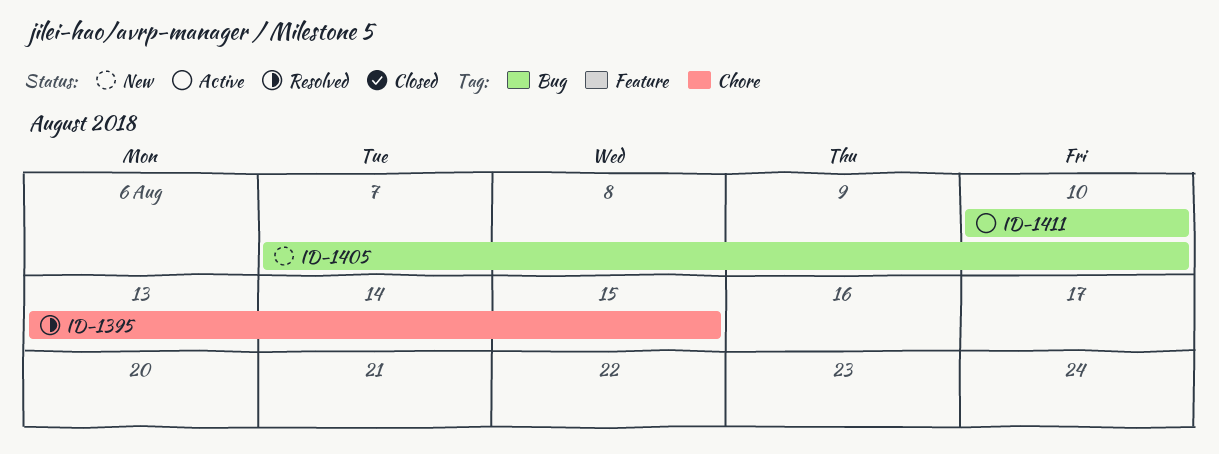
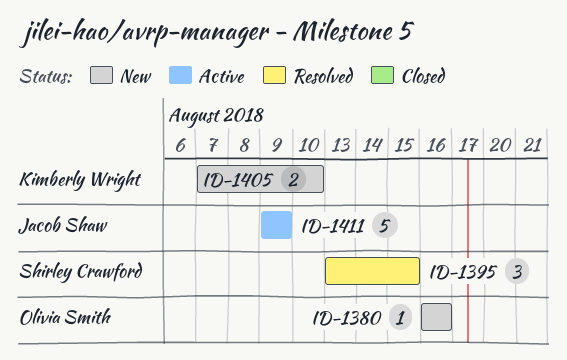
ID-1380: none -> present
ID-1411, start: Aug 10 -> Aug 9
ID-1411, due: Aug 10 -> Aug 9

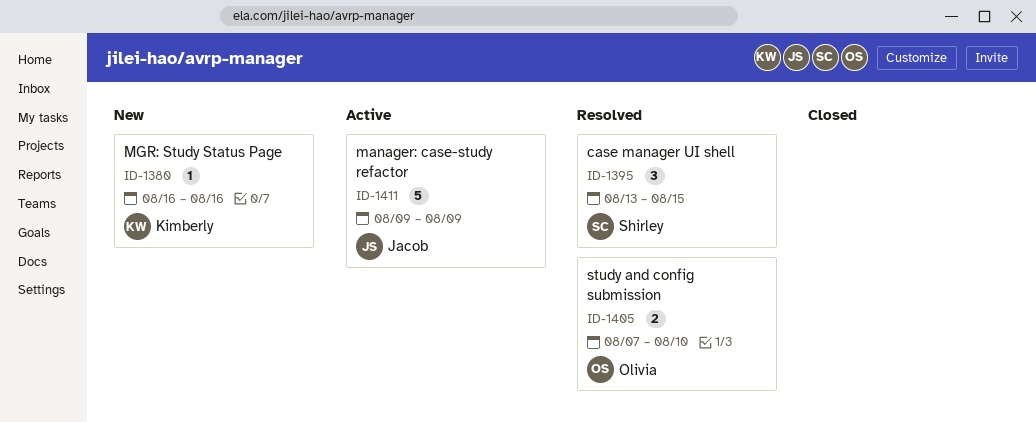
ID-1380, owner: Olivia Smith -> Kimberly Wright
ID-1405, status: New -> Resolved
ID-1405, owner: Kimberly Wright -> Olivia Smith

